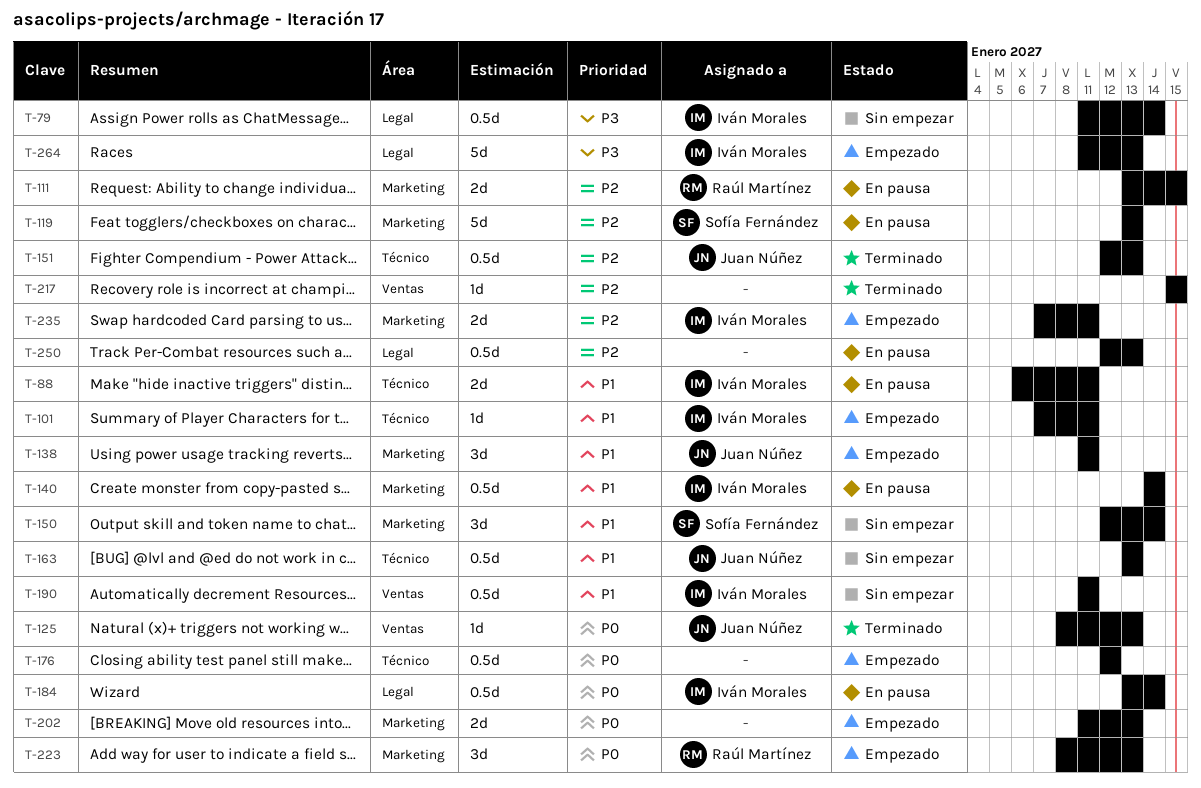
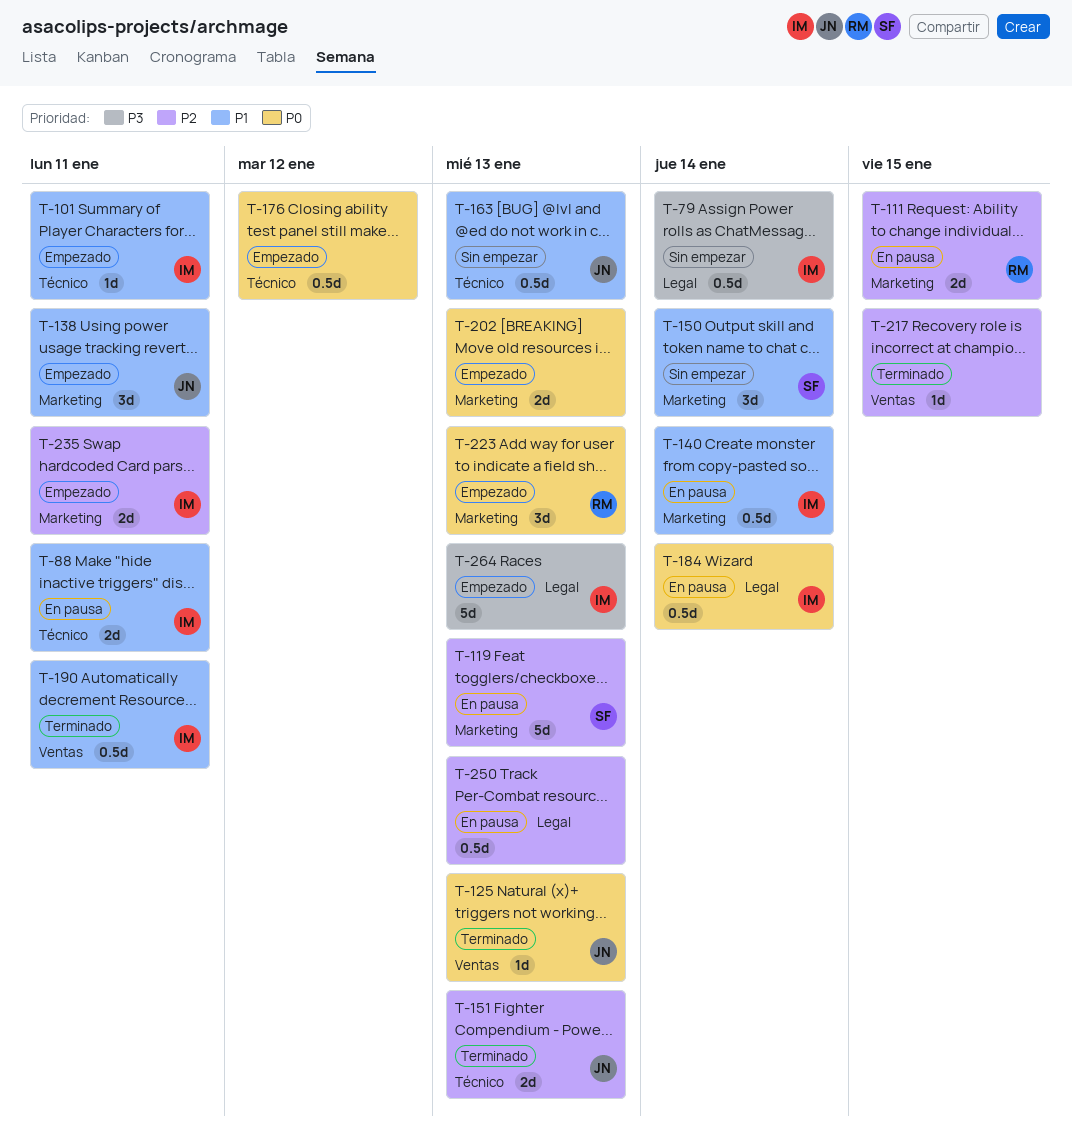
T-151, estimate: 0.5d -> 2d
T-190, status: Sin empezar -> Terminado

